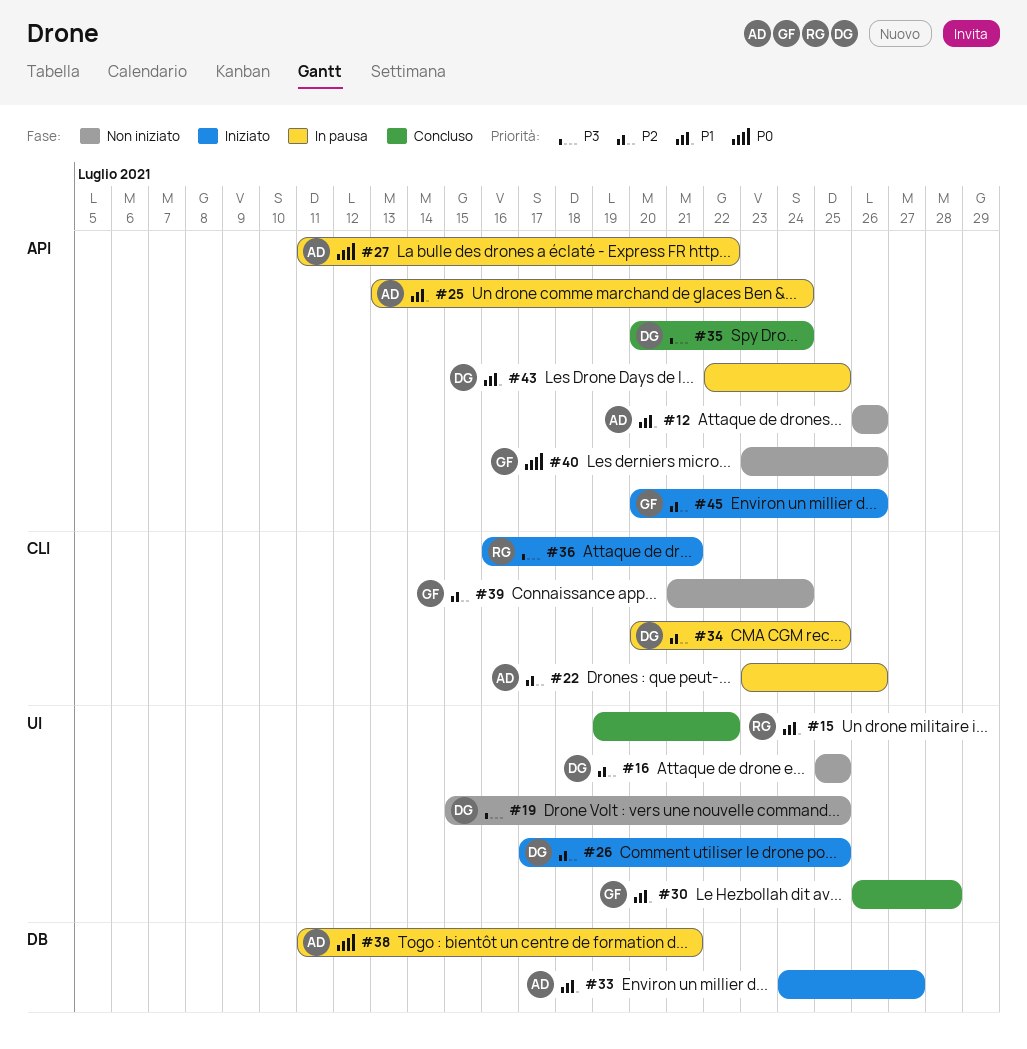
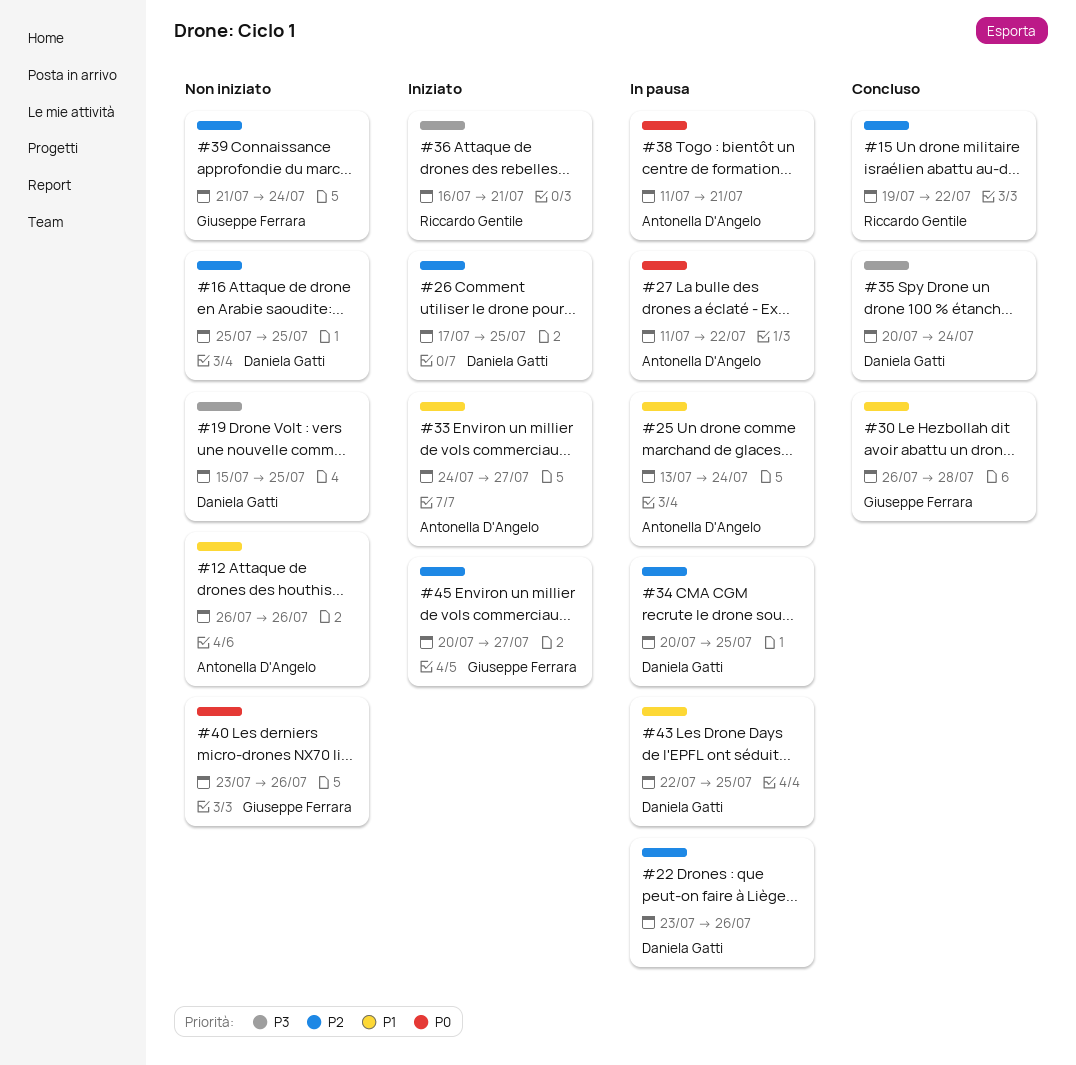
#15, priority: P1 -> P2
#22, owner: Antonella D'Angelo -> Daniela Gatti
#45, due: Jul 26 -> Jul 27

